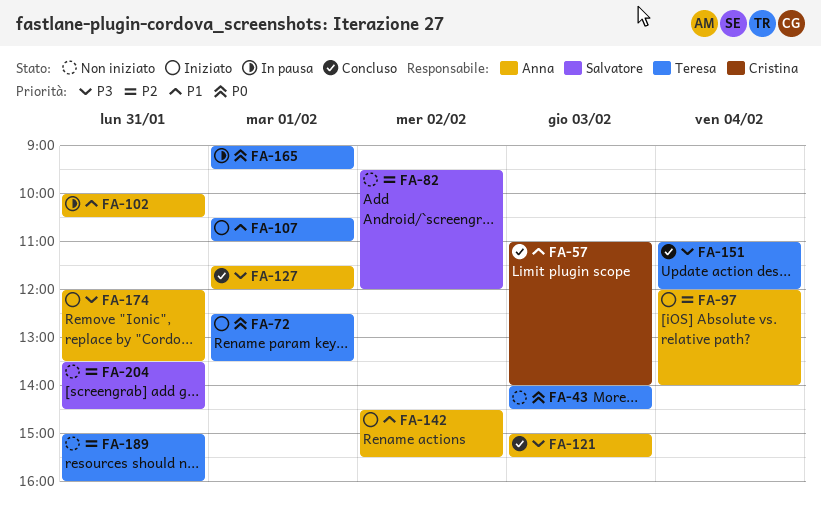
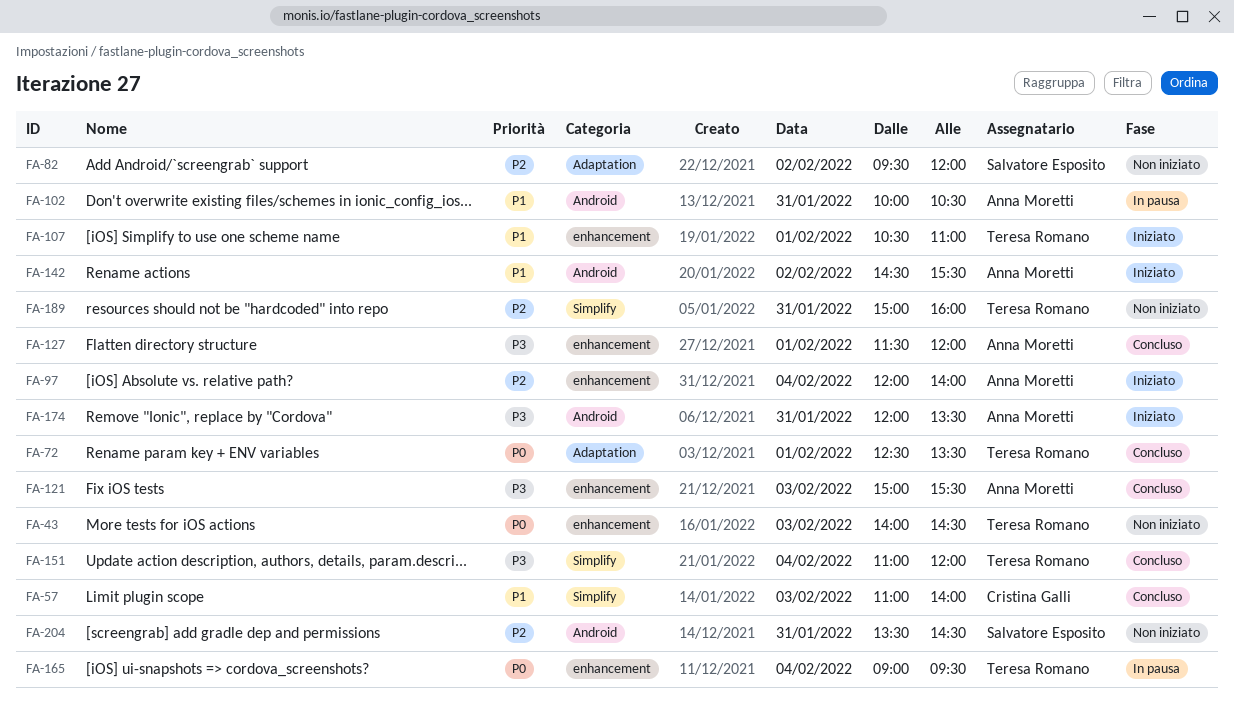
FA-72, status: Iniziato -> Concluso
FA-165, day: Feb 1 -> Feb 4

